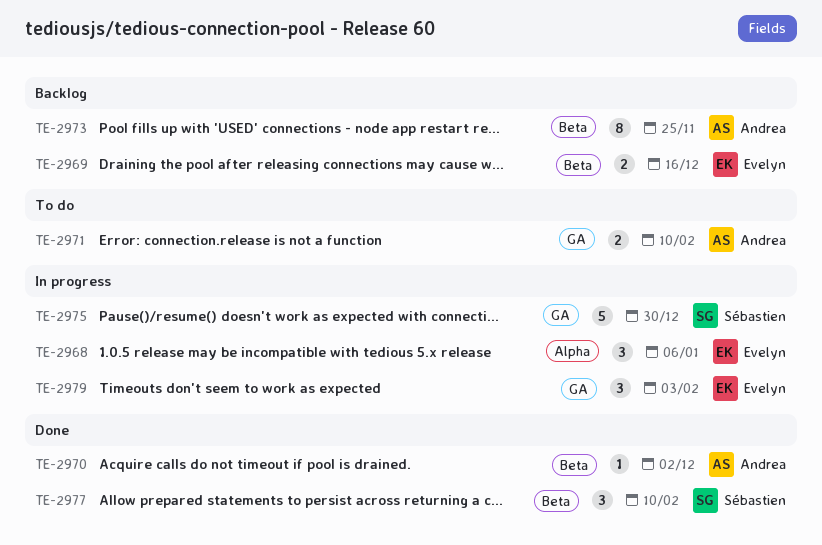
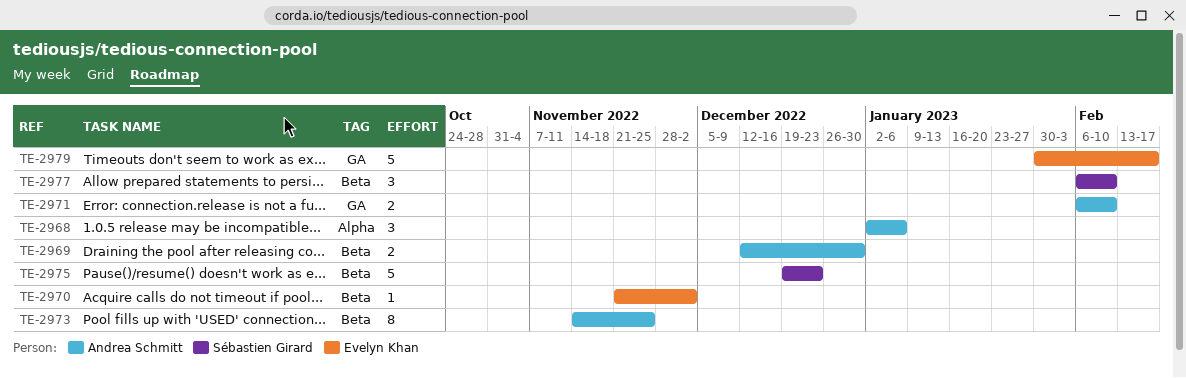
TE-2968, owner: Evelyn Khan -> Andrea Schmitt
TE-2969, owner: Evelyn Khan -> Andrea Schmitt
TE-2969, due: Dec 16 -> Dec 30
TE-2970, owner: Andrea Schmitt -> Evelyn Khan
TE-2975, label: GA -> Beta
TE-2975, due: Dec 30 -> Dec 23
TE-2979, estimate: 3 -> 5
TE-2979, due: Feb 3 -> Feb 17

